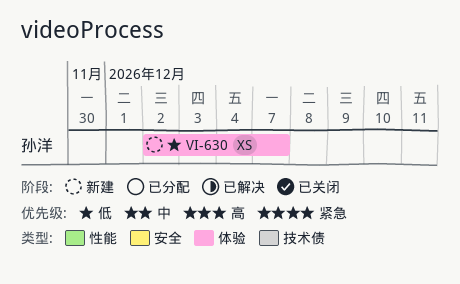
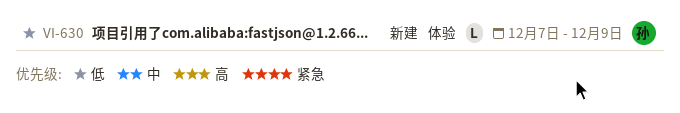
VI-630, estimate: XS -> L
VI-630, start: Dec 2 -> Dec 7
VI-630, due: Dec 7 -> Dec 9

